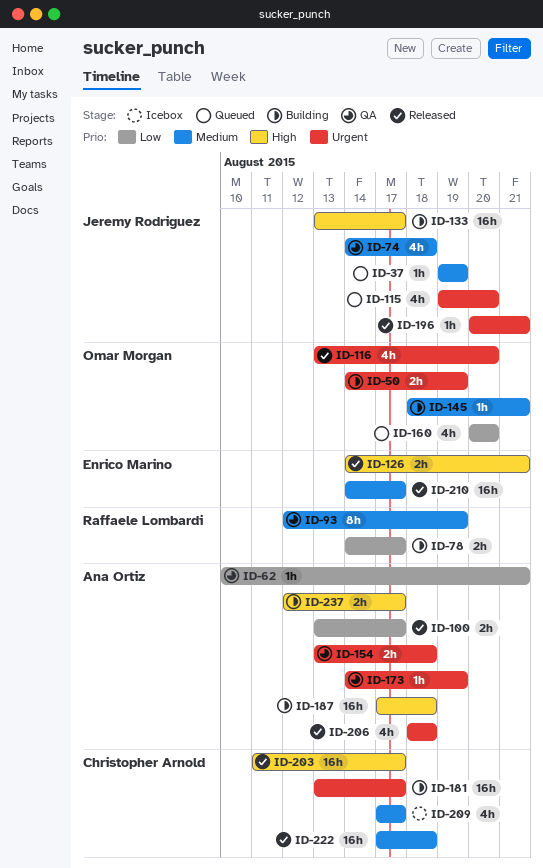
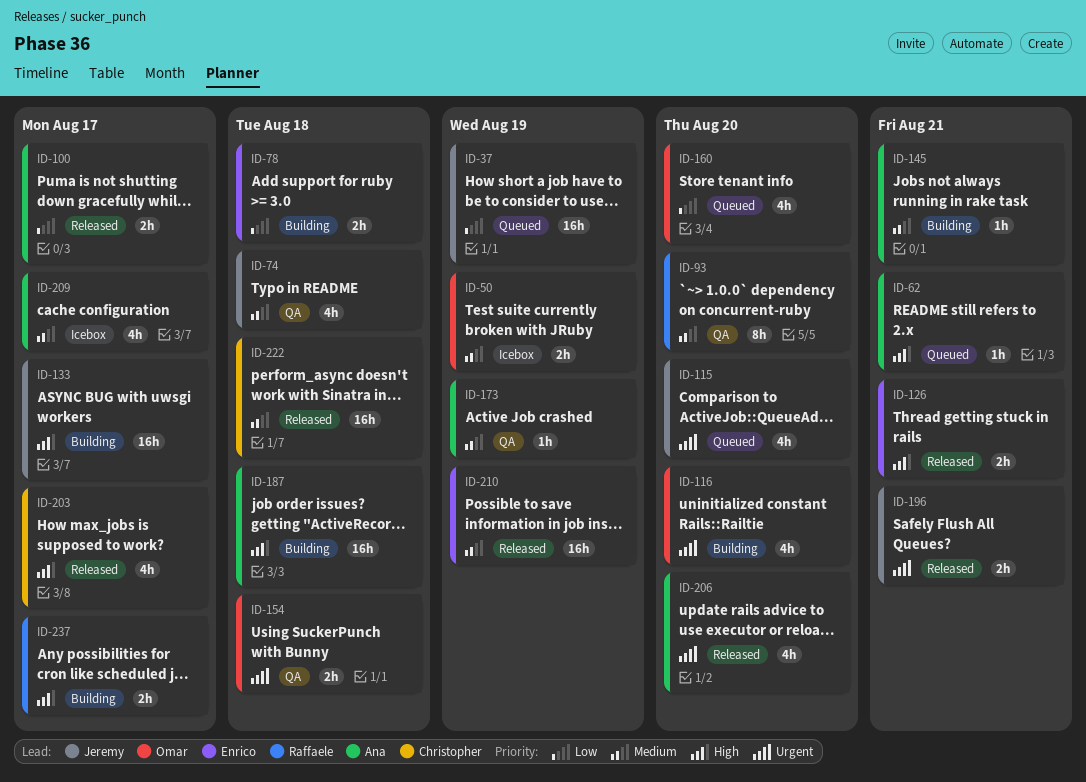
ID-37, priority: Medium -> Low
ID-37, estimate: 1h -> 16h
ID-50, status: Building -> Icebox
ID-50, priority: Urgent -> Medium
ID-62, status: QA -> Queued
ID-62, priority: Low -> High
ID-78, owner: Raffaele Lombardi -> Enrico Marino
ID-78, due: Aug 17 -> Aug 18
ID-93, due: Aug 19 -> Aug 20
ID-116, status: Released -> Building
ID-145, owner: Omar Morgan -> Ana Ortiz
ID-154, owner: Ana Ortiz -> Omar Morgan
ID-173, priority: Urgent -> Medium
ID-181: present -> none
ID-196, estimate: 1h -> 2h
ID-203, estimate: 16h -> 4h
ID-206, due: Aug 18 -> Aug 20
ID-209, owner: Christopher Arnold -> Ana Ortiz
ID-210, due: Aug 17 -> Aug 19
ID-237, owner: Ana Ortiz -> Raffaele Lombardi

